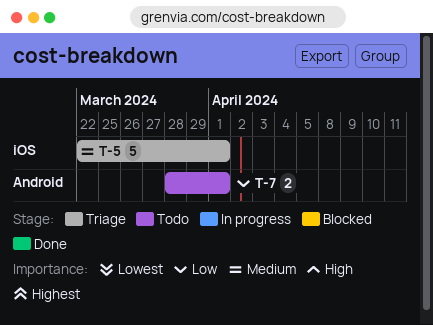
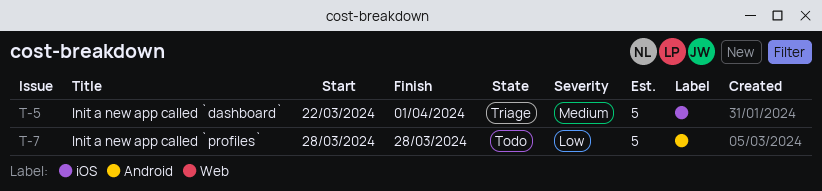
T-7, estimate: 2 -> 5
T-7, due: Apr 1 -> Mar 28

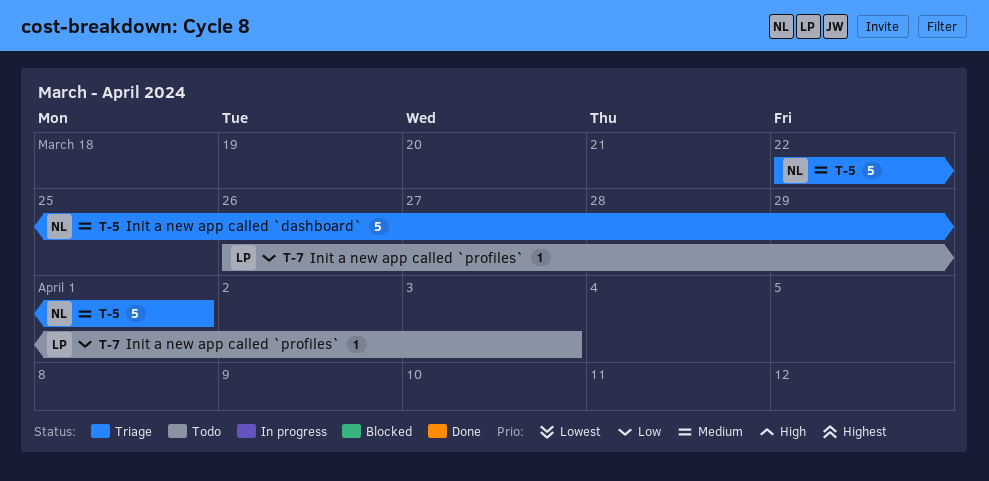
T-7, estimate: 5 -> 1
T-7, start: Mar 28 -> Mar 26
T-7, due: Mar 28 -> Apr 3

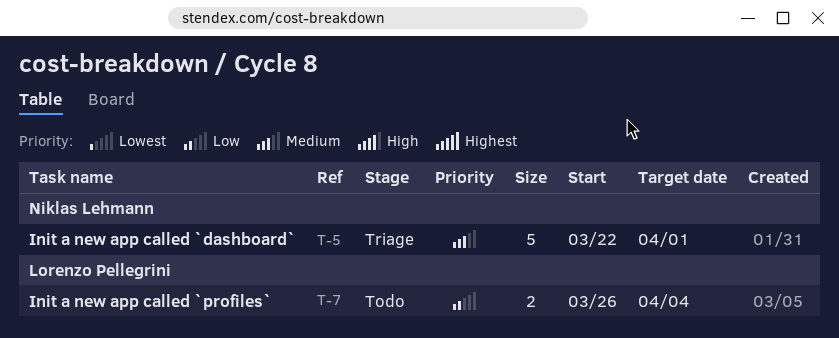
T-7, estimate: 1 -> 2
T-7, due: Apr 3 -> Apr 4

